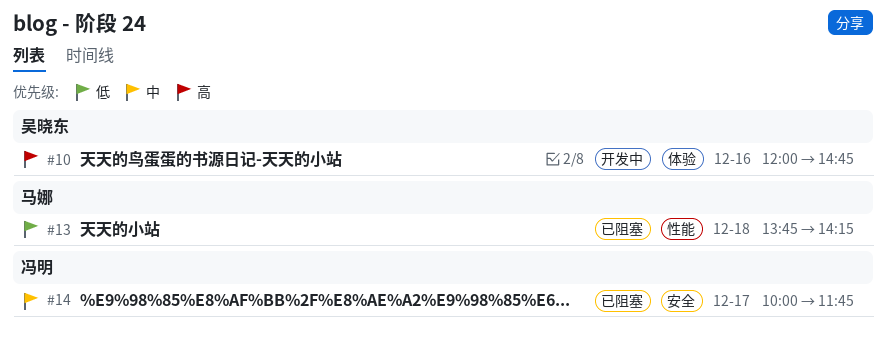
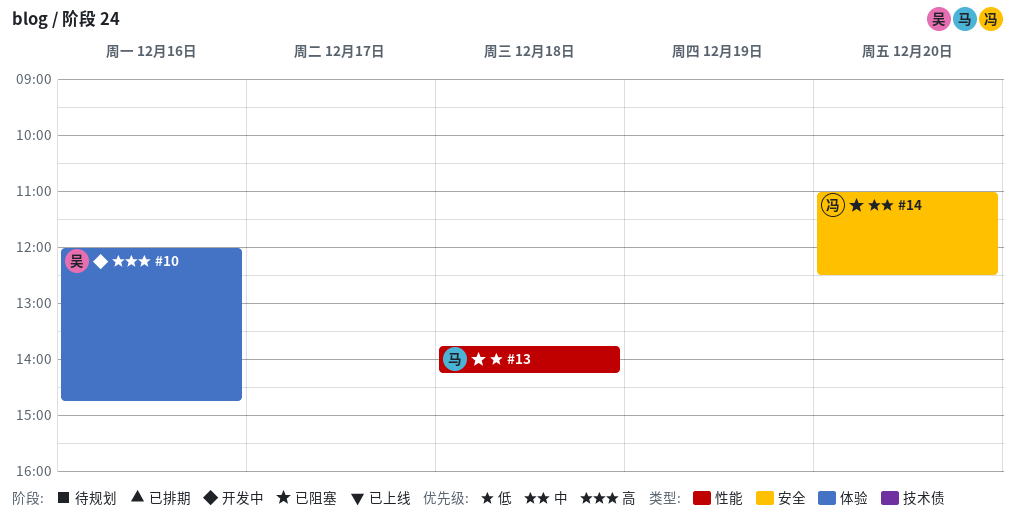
#14, day: Dec 17 -> Dec 20
#14, begins: 10:00 -> 11:00
#14, ends: 11:45 -> 12:30

